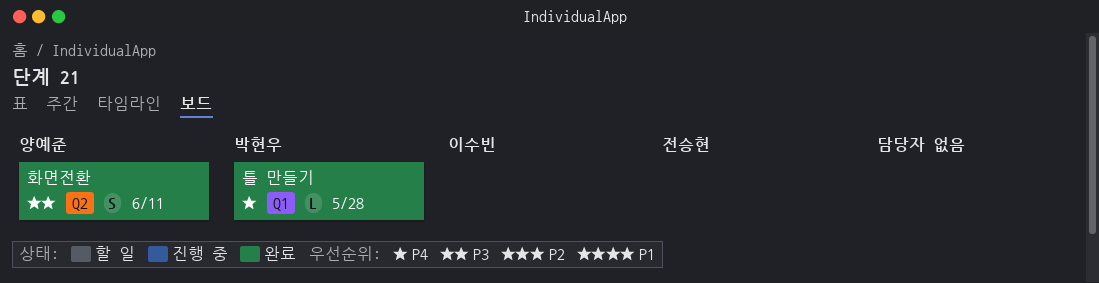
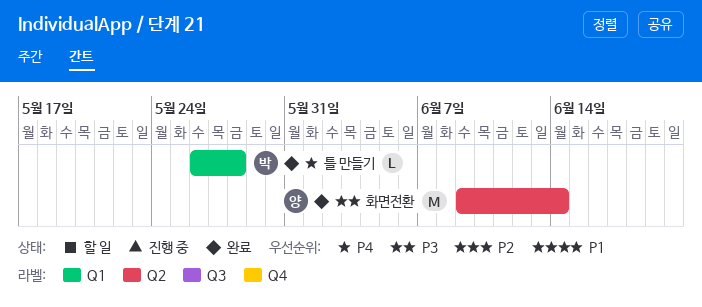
화면전환, estimate: S -> M
화면전환, due: Jun 11 -> Jun 14

